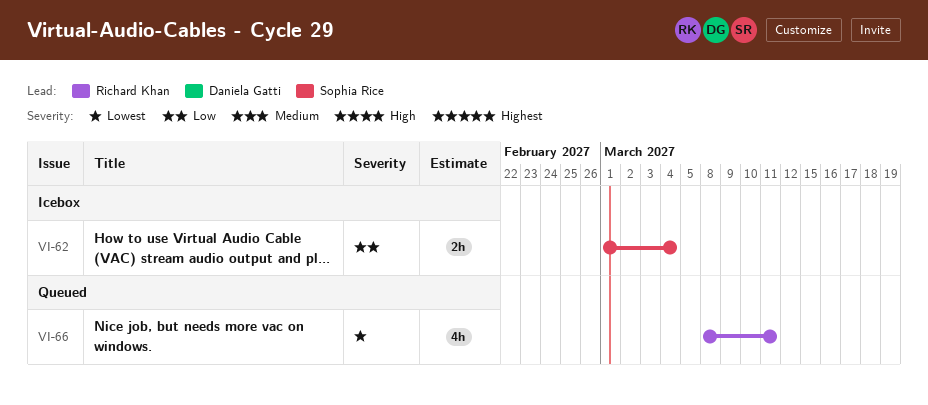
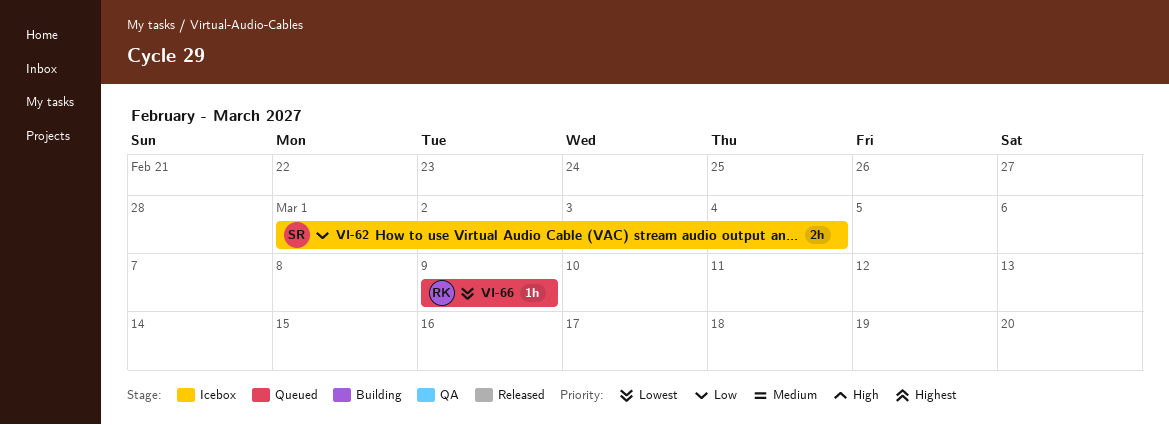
VI-66, estimate: 4h -> 1h
VI-66, start: Mar 8 -> Mar 9
VI-66, due: Mar 11 -> Mar 9

